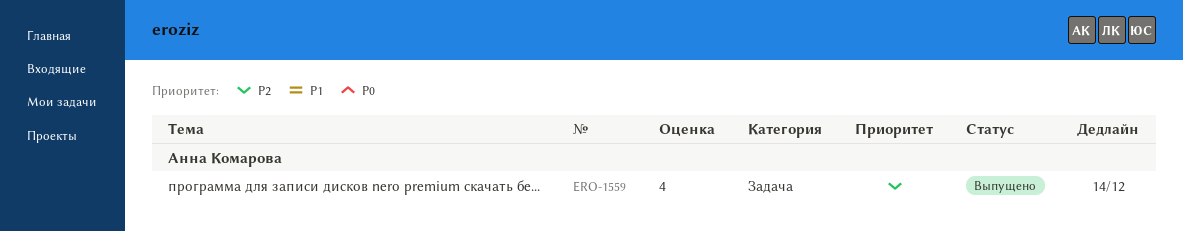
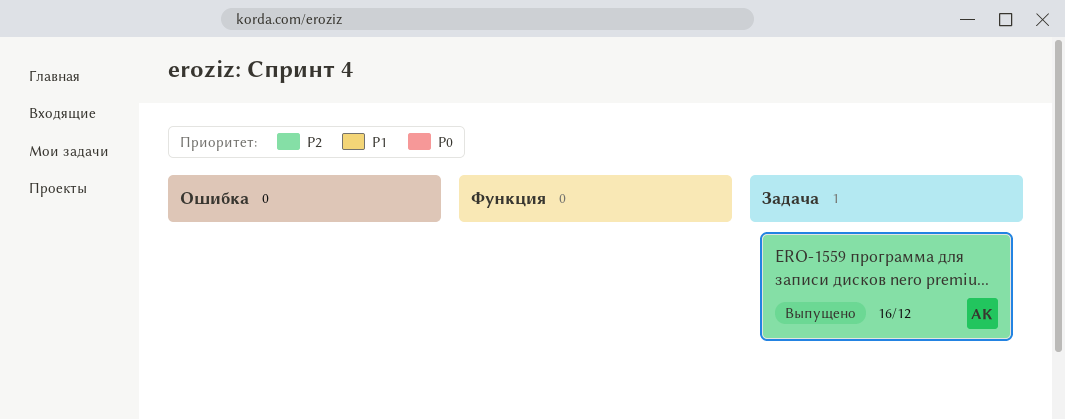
ERO-1559, due: Dec 14 -> Dec 16

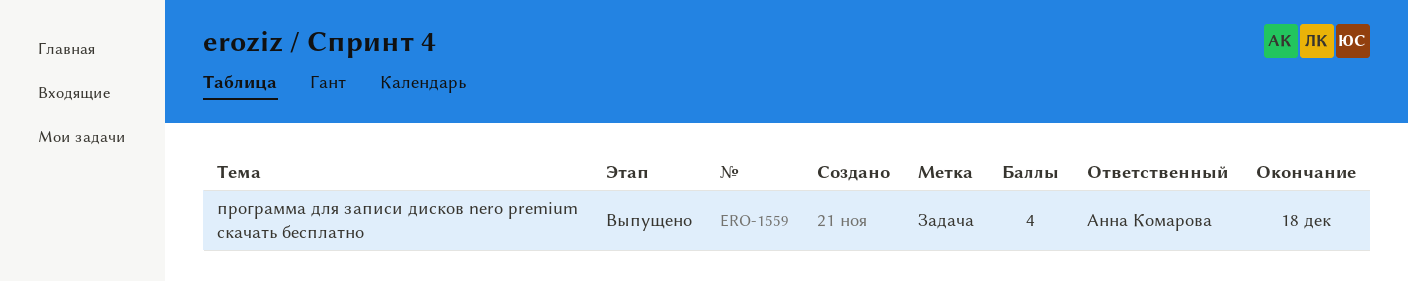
ERO-1559, due: Dec 16 -> Dec 18

